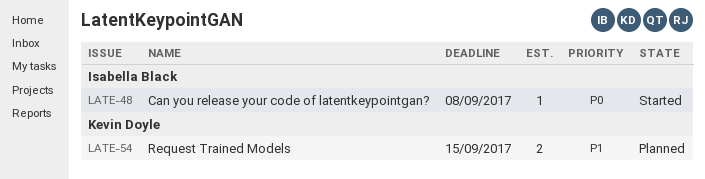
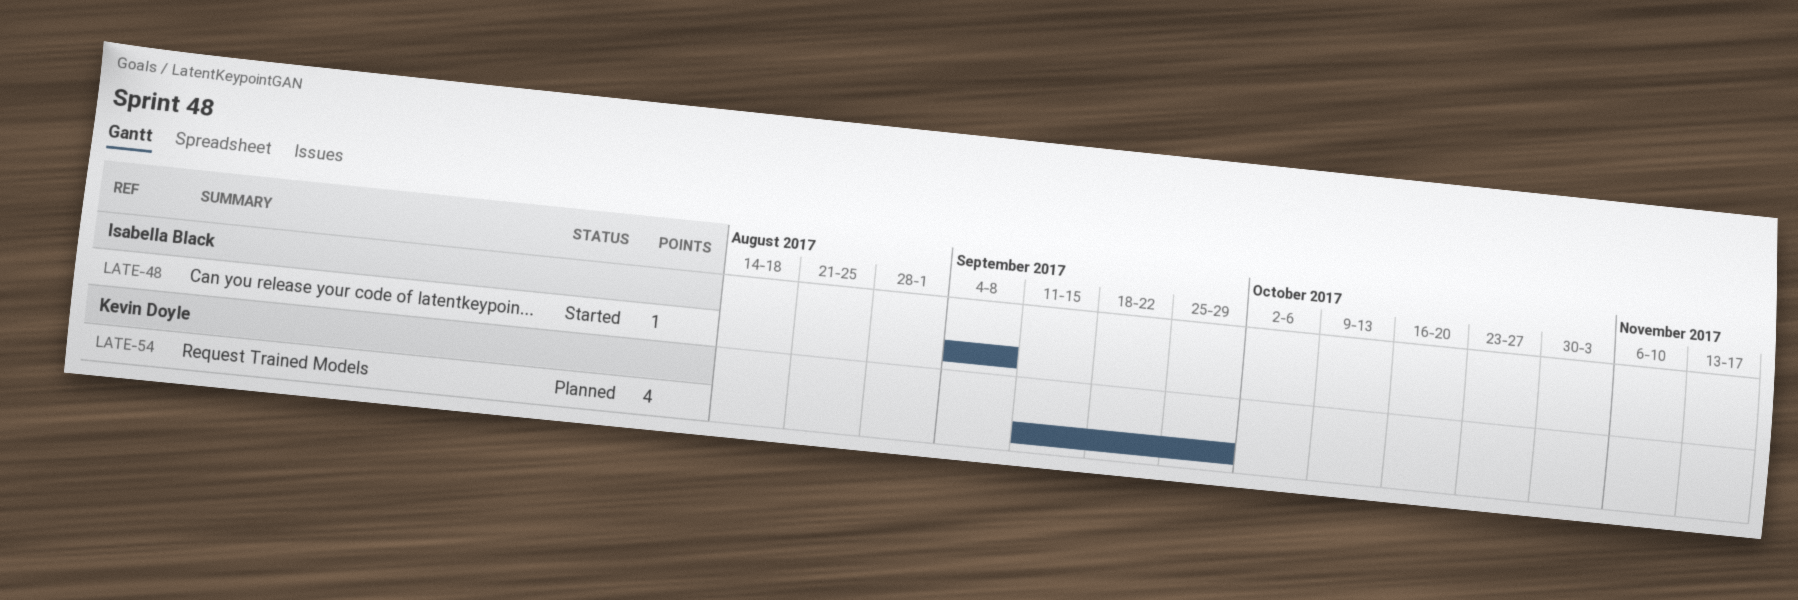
LATE-54, estimate: 2 -> 4
LATE-54, due: Sep 15 -> Sep 29

